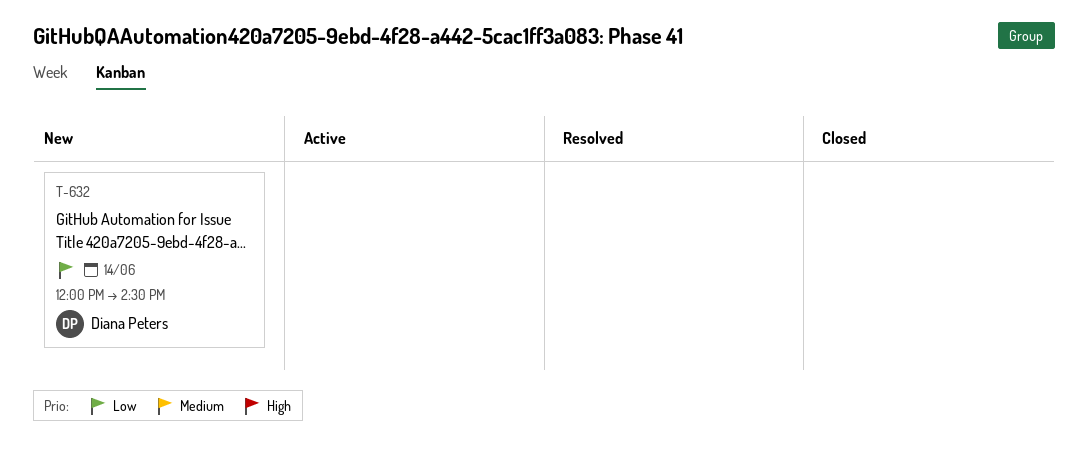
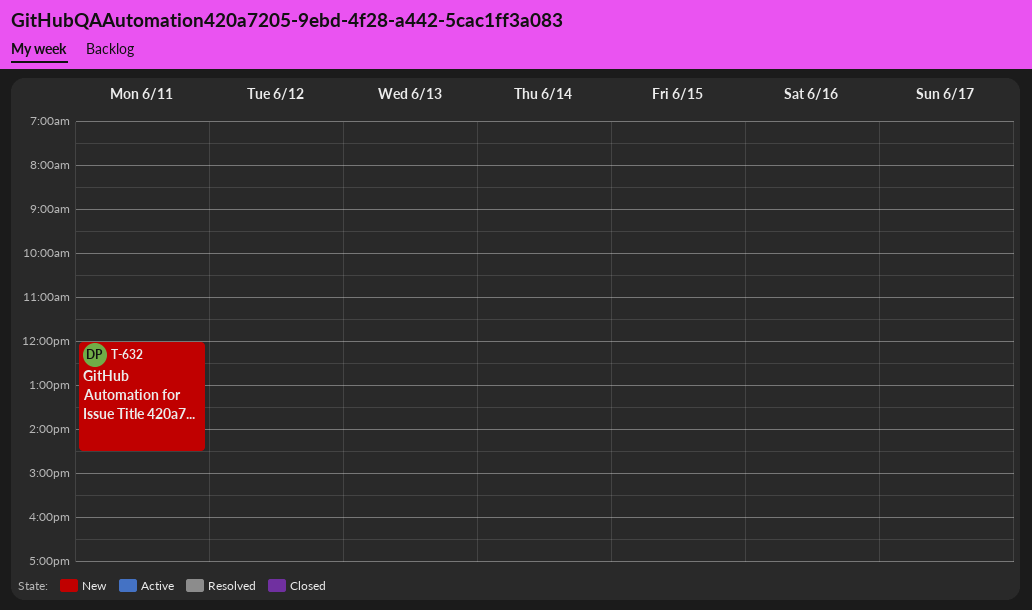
T-632, day: Jun 14 -> Jun 11

